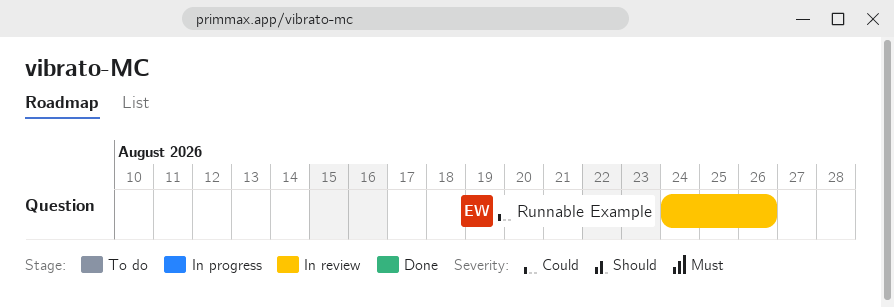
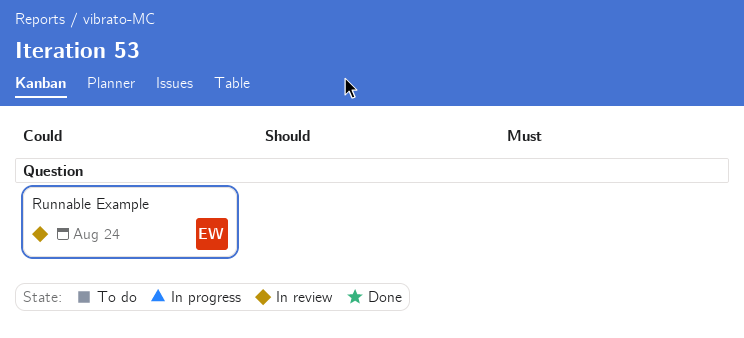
Runnable Example, due: Aug 26 -> Aug 24

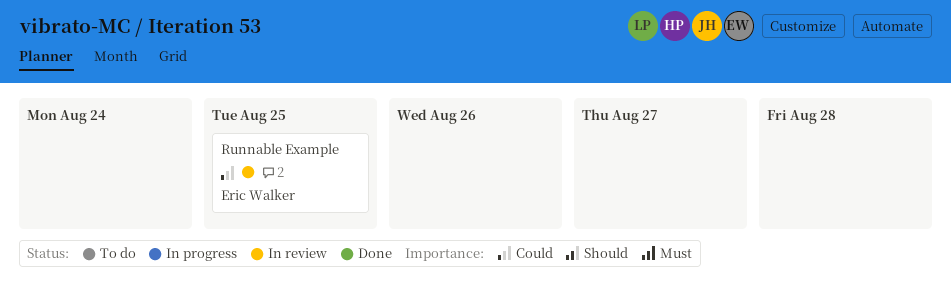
Runnable Example, due: Aug 24 -> Aug 25

